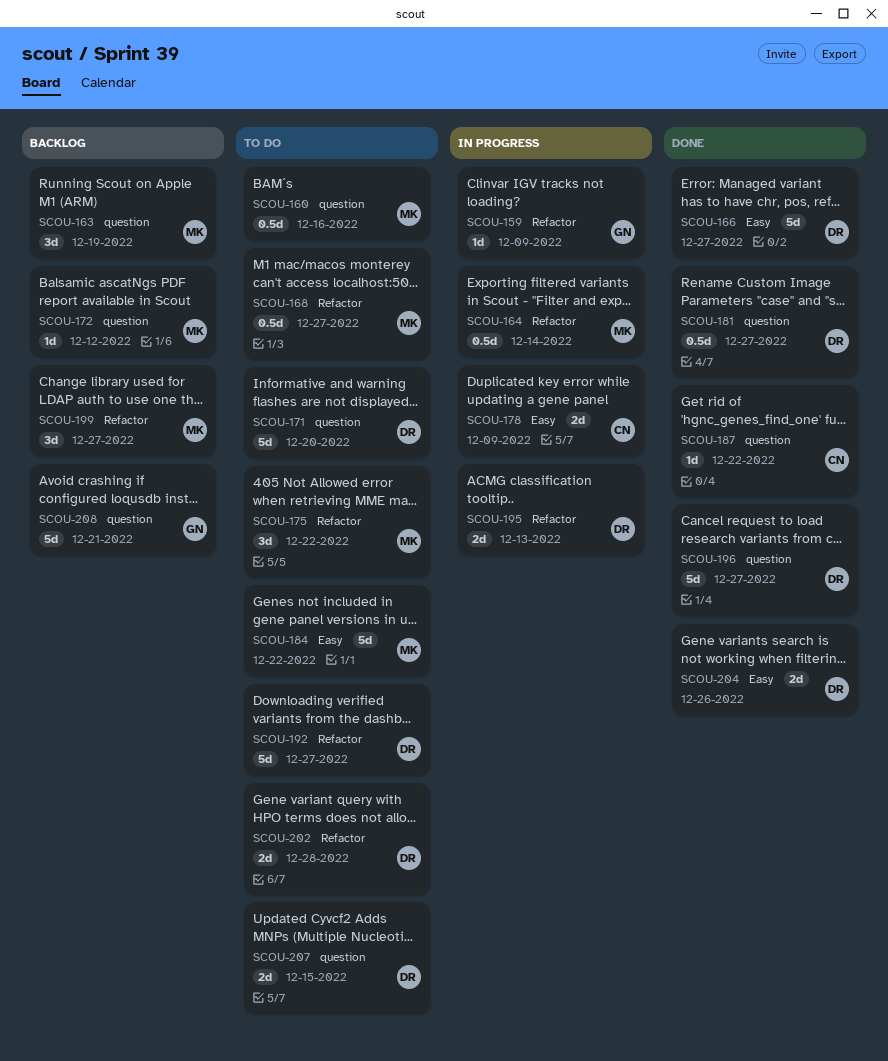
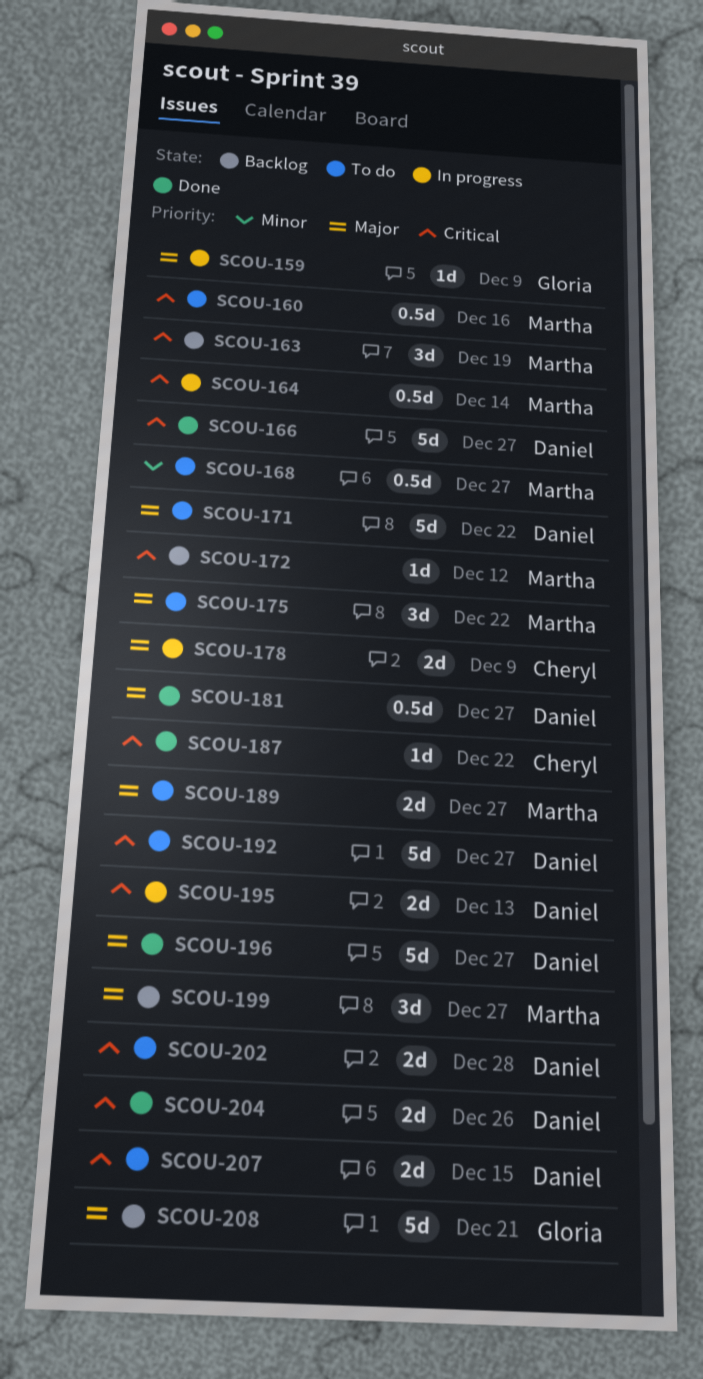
SCOU-171, due: Dec 20 -> Dec 22
SCOU-184: present -> none
SCOU-189: none -> present

